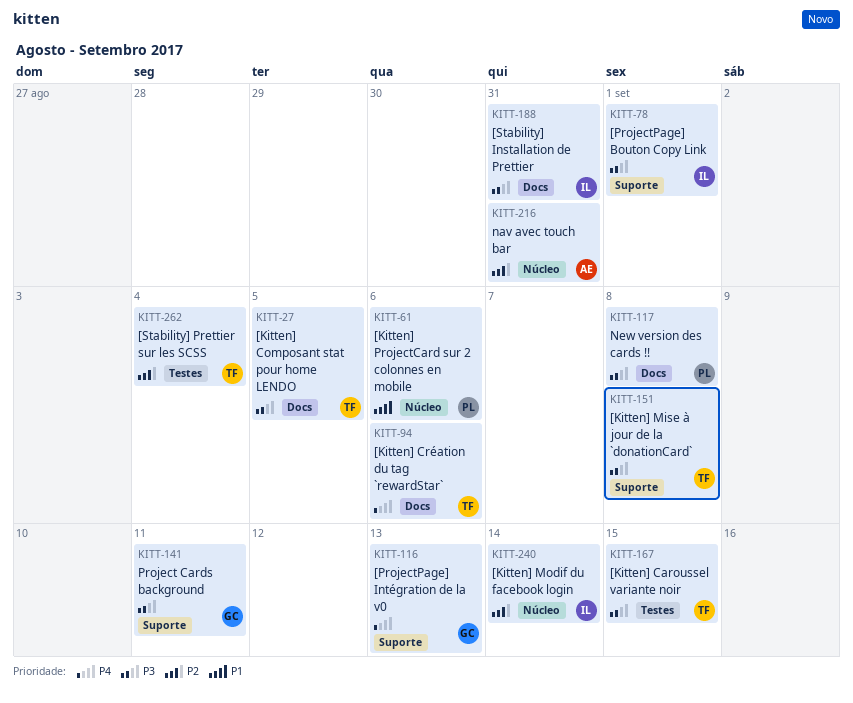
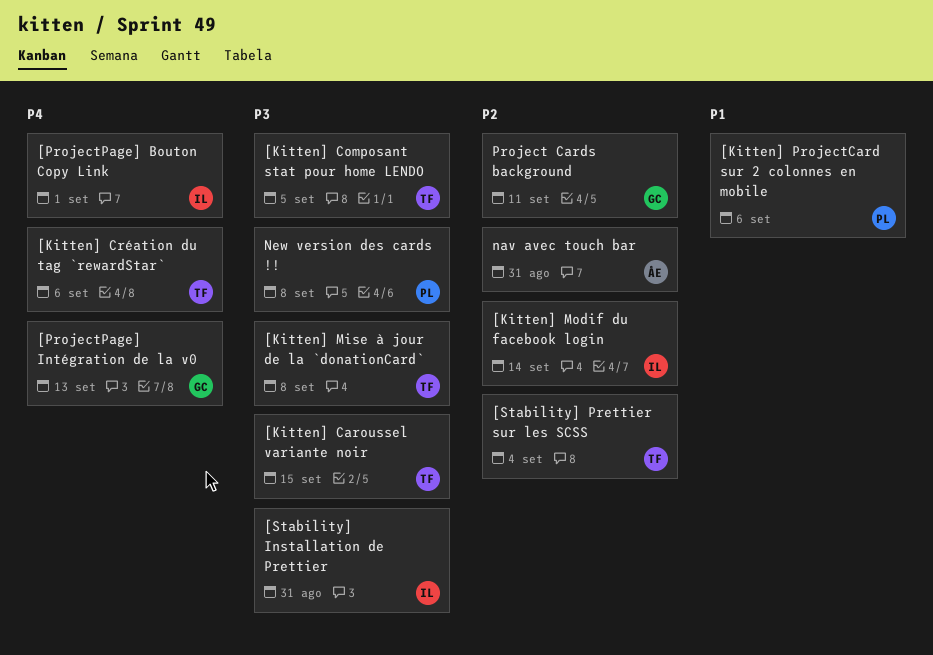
[ProjectPage] Bouton Copy Link, priority: P3 -> P4
Project Cards background, priority: P3 -> P2

